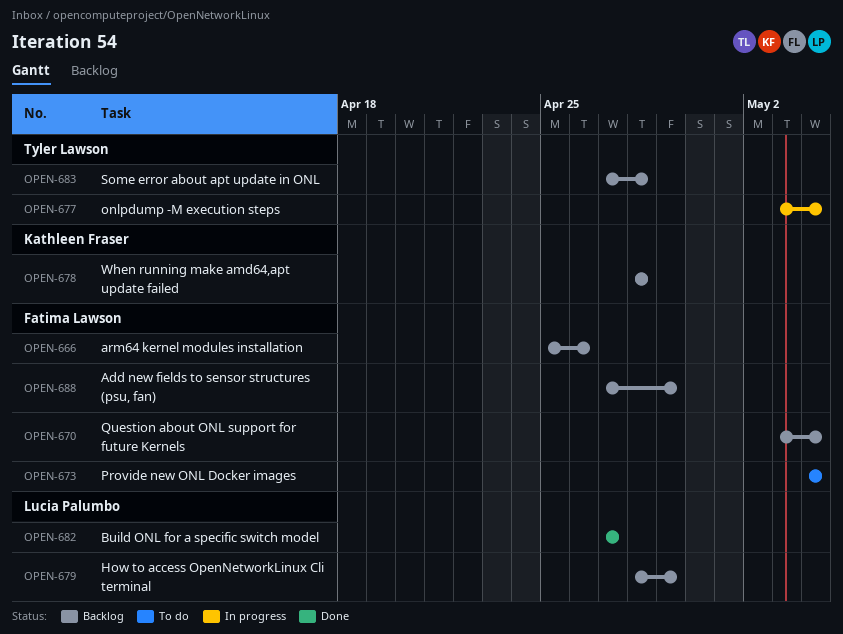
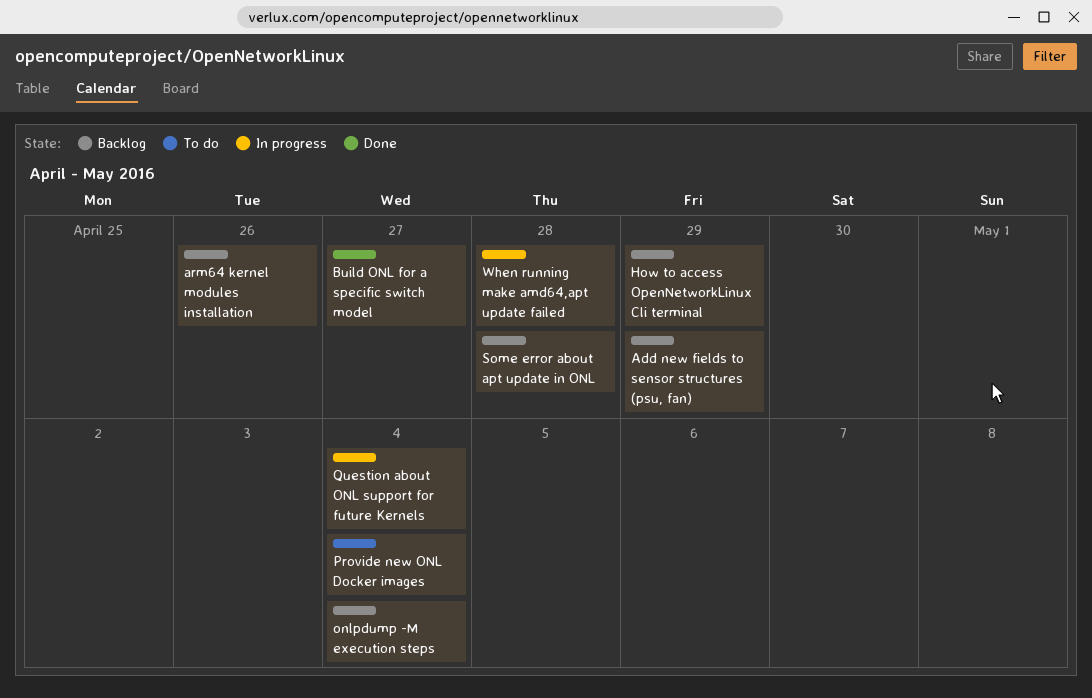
onlpdump -M execution steps, status: In progress -> Backlog
Question about ONL support for future Kernels, status: Backlog -> In progress
When running make amd64,apt update failed, status: Backlog -> In progress

